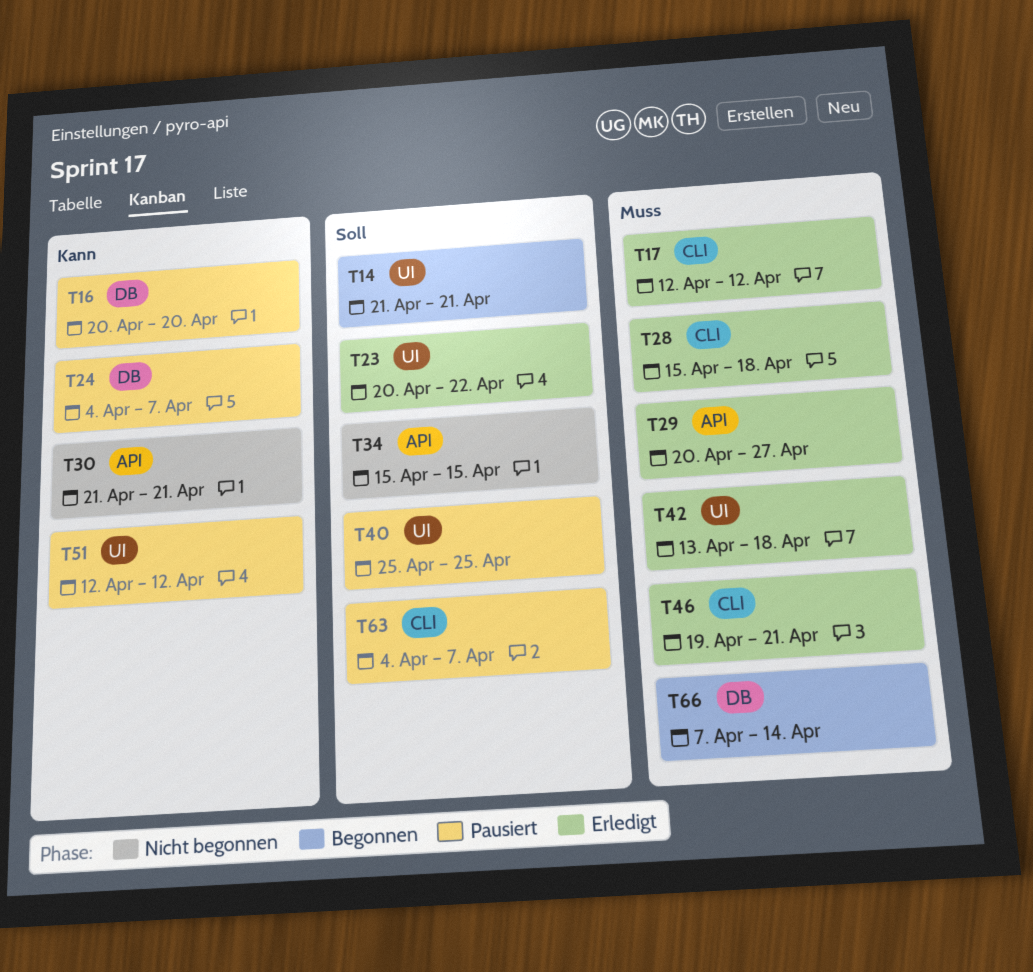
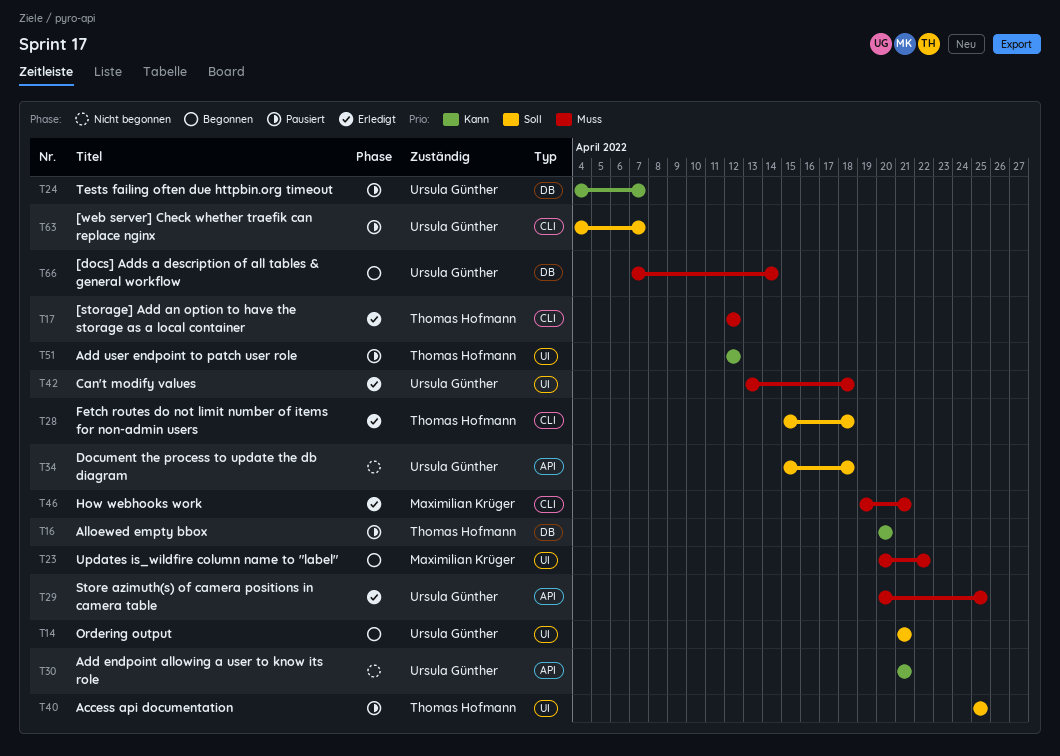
T23, status: Erledigt -> Begonnen
T23, priority: Soll -> Muss
T28, priority: Muss -> Soll
T29, due: Apr 27 -> Apr 25
T34, due: Apr 15 -> Apr 18

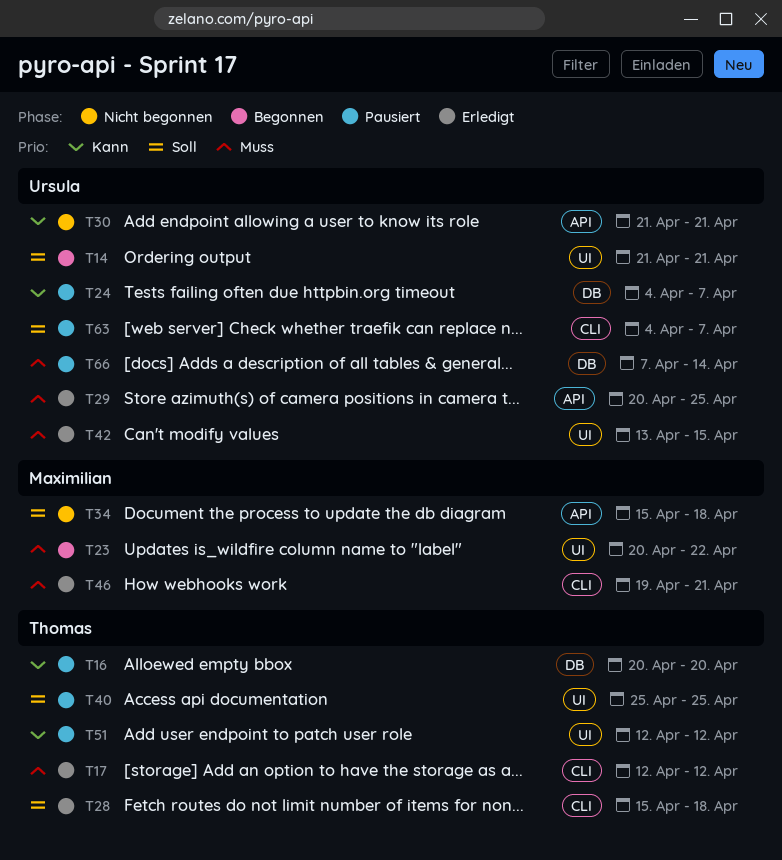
T34, owner: Ursula Günther -> Maximilian Krüger
T42, due: Apr 18 -> Apr 15
T66, status: Begonnen -> Pausiert

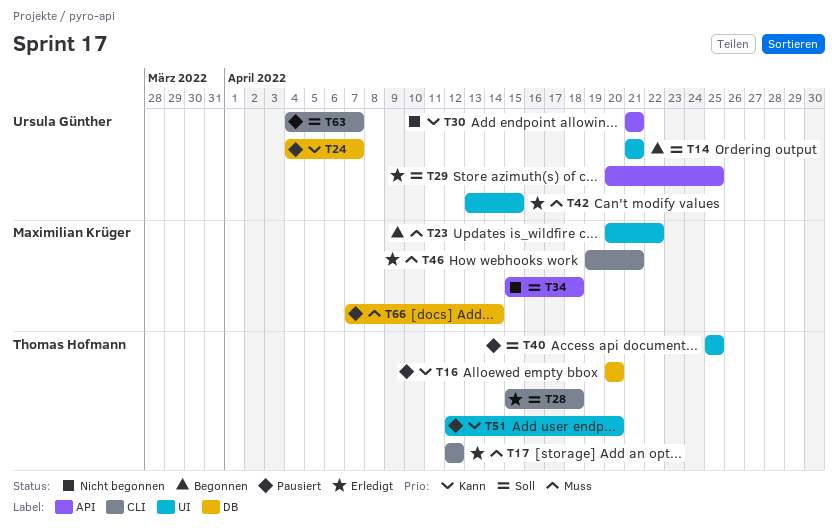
T29, priority: Muss -> Soll
T51, due: Apr 12 -> Apr 20
T66, owner: Ursula Günther -> Maximilian Krüger

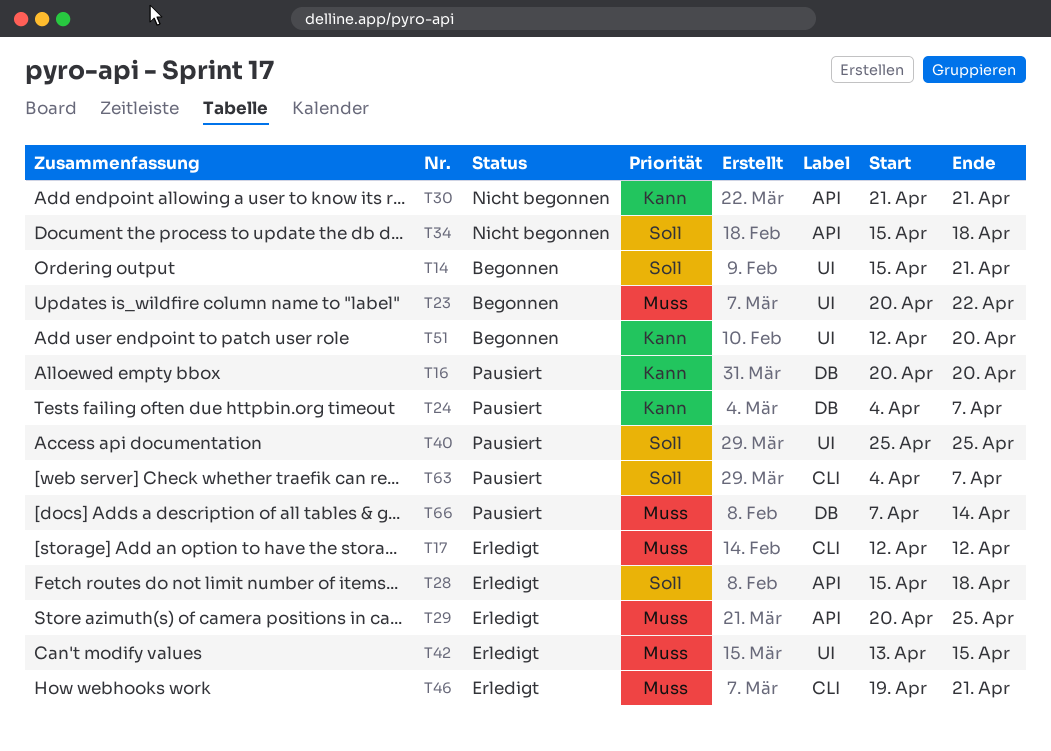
T14, start: Apr 21 -> Apr 15
T28, label: CLI -> API
T29, priority: Soll -> Muss
T51, status: Pausiert -> Begonnen

